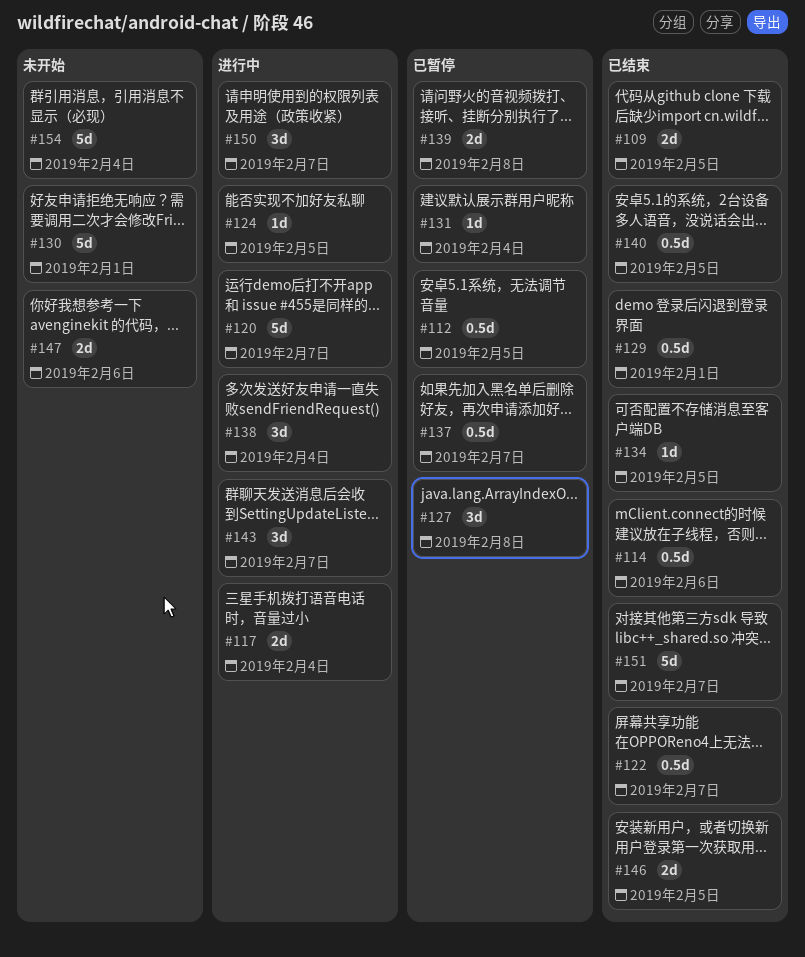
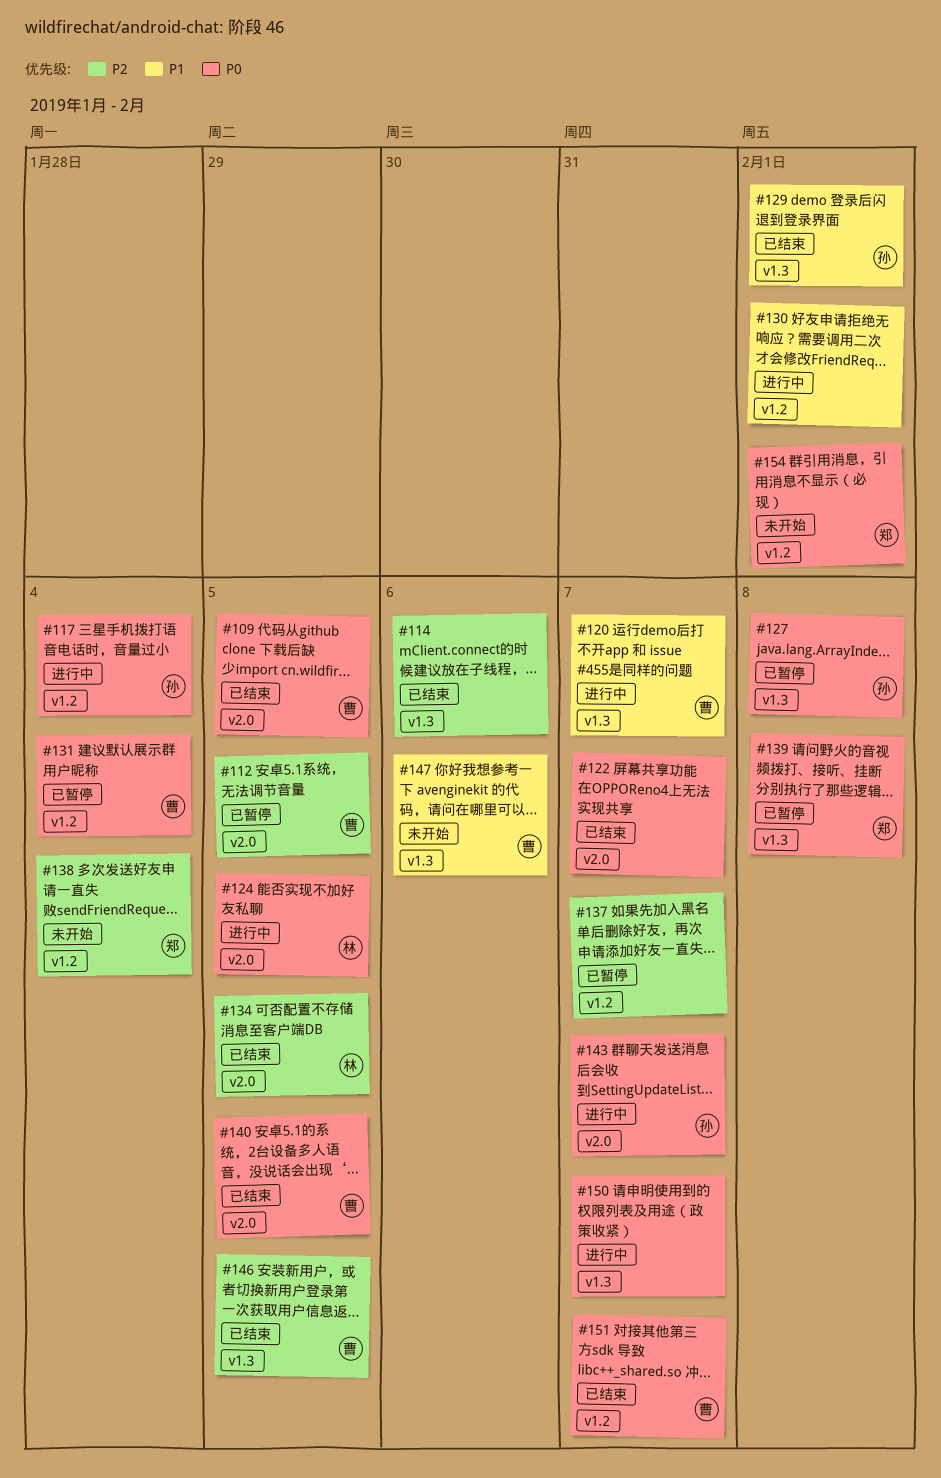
#130, status: 未开始 -> 进行中
#138, status: 进行中 -> 未开始
#154, due: Feb 4 -> Feb 1

